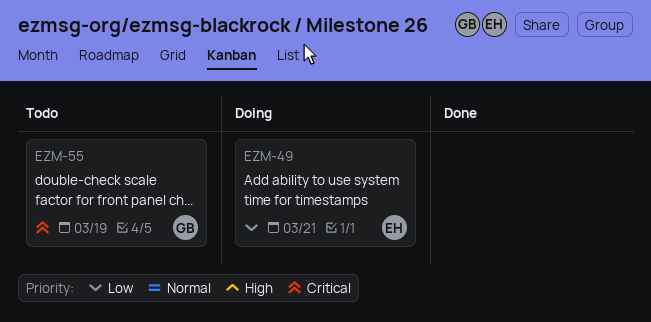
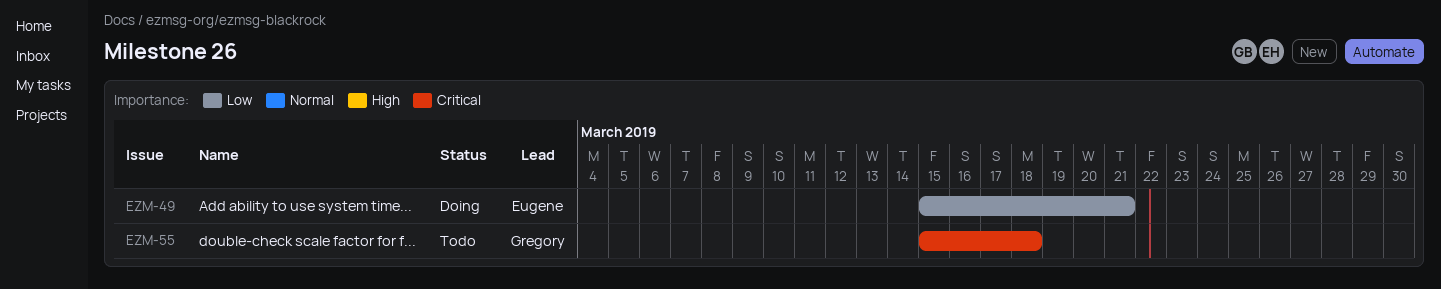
EZM-55, due: Mar 19 -> Mar 18

